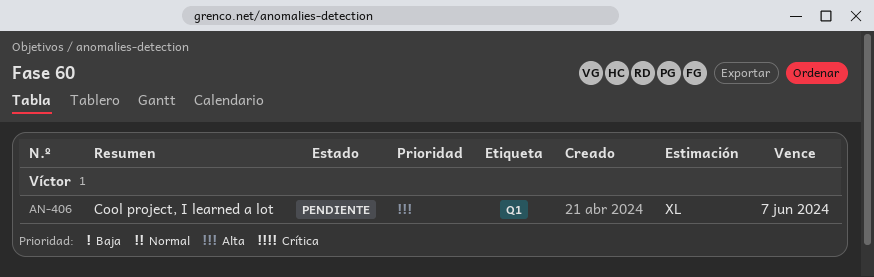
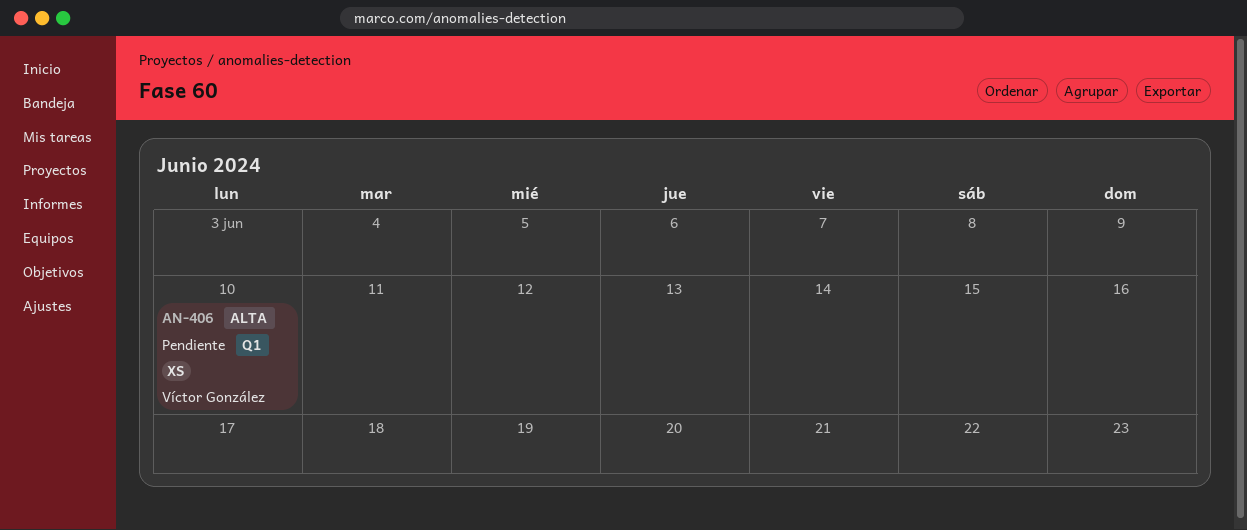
AN-406, estimate: XL -> XS
AN-406, due: Jun 7 -> Jun 10

